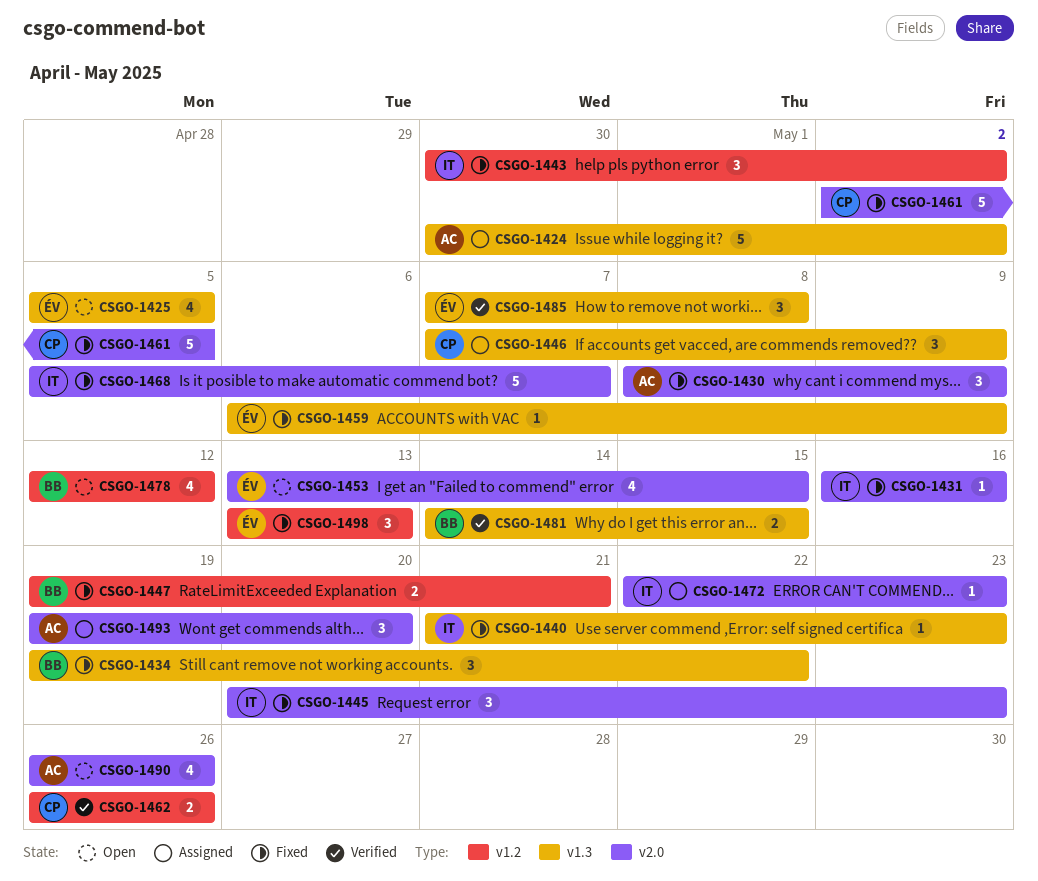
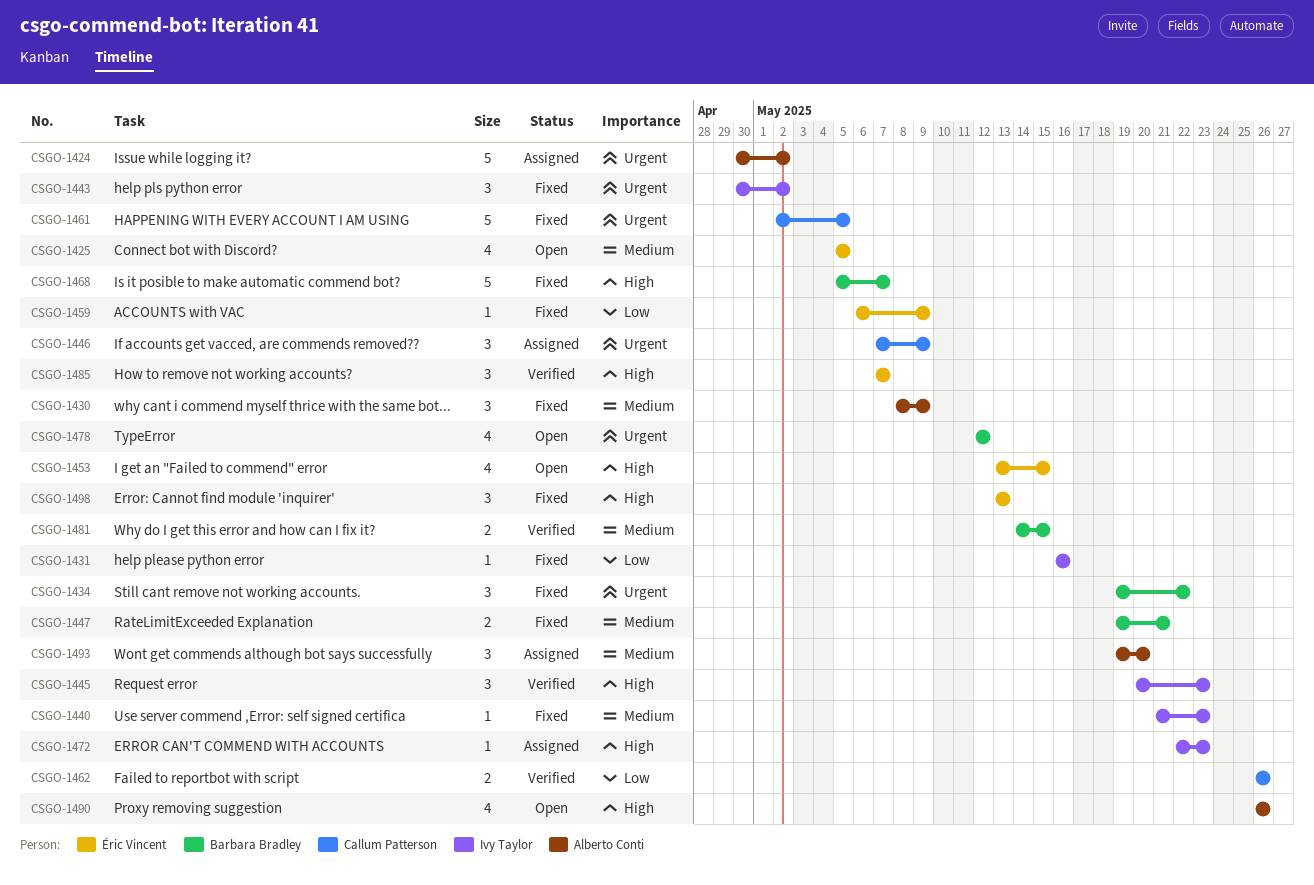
CSGO-1445, status: Fixed -> Verified
CSGO-1468, owner: Ivy Taylor -> Barbara Bradley
CSGO-1485, due: May 8 -> May 7

